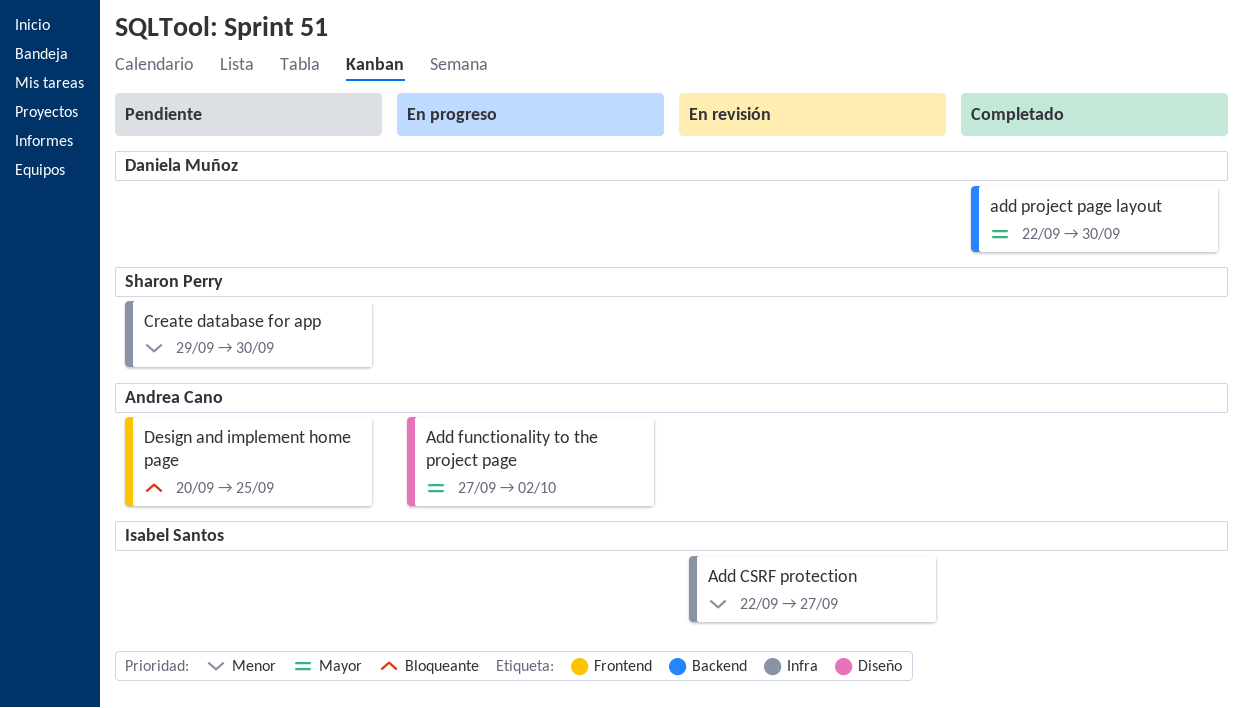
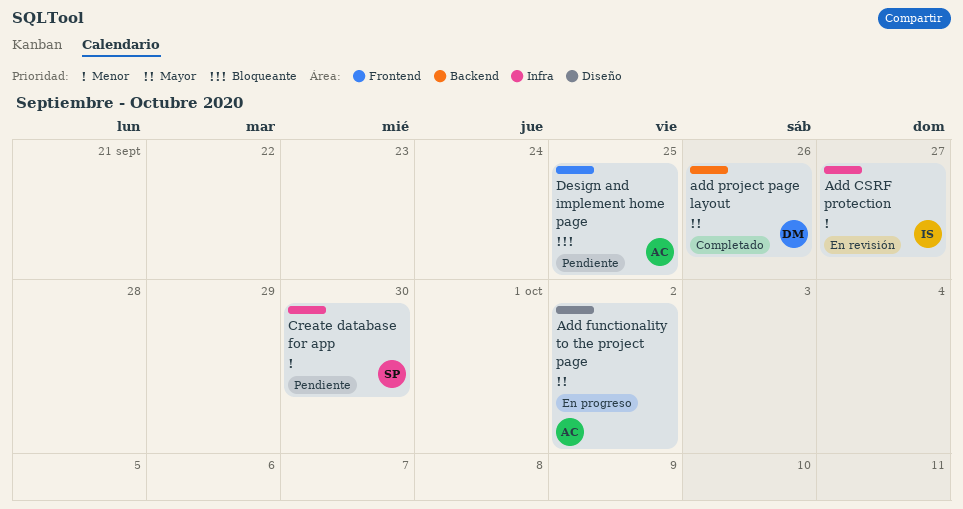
add project page layout, due: Sep 30 -> Sep 26

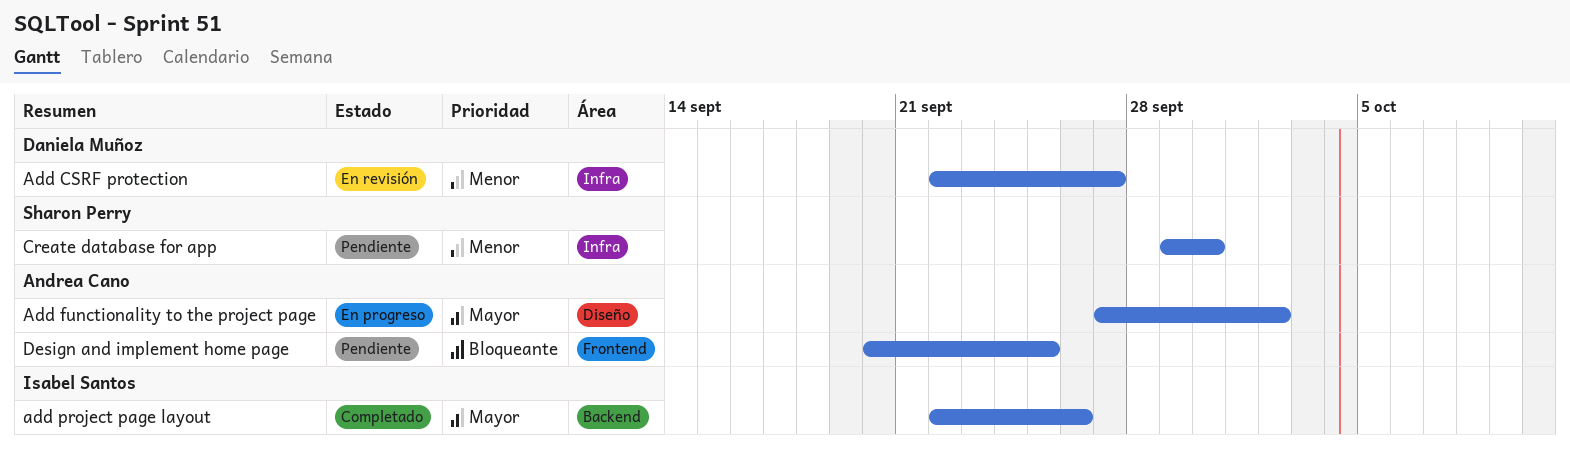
Add CSRF protection, owner: Isabel Santos -> Daniela Muñoz
add project page layout, owner: Daniela Muñoz -> Isabel Santos

